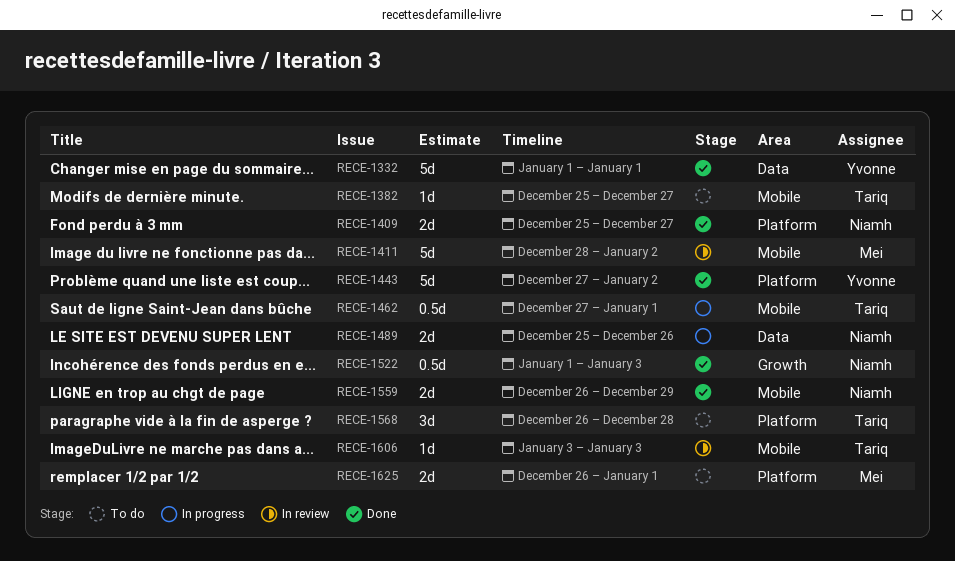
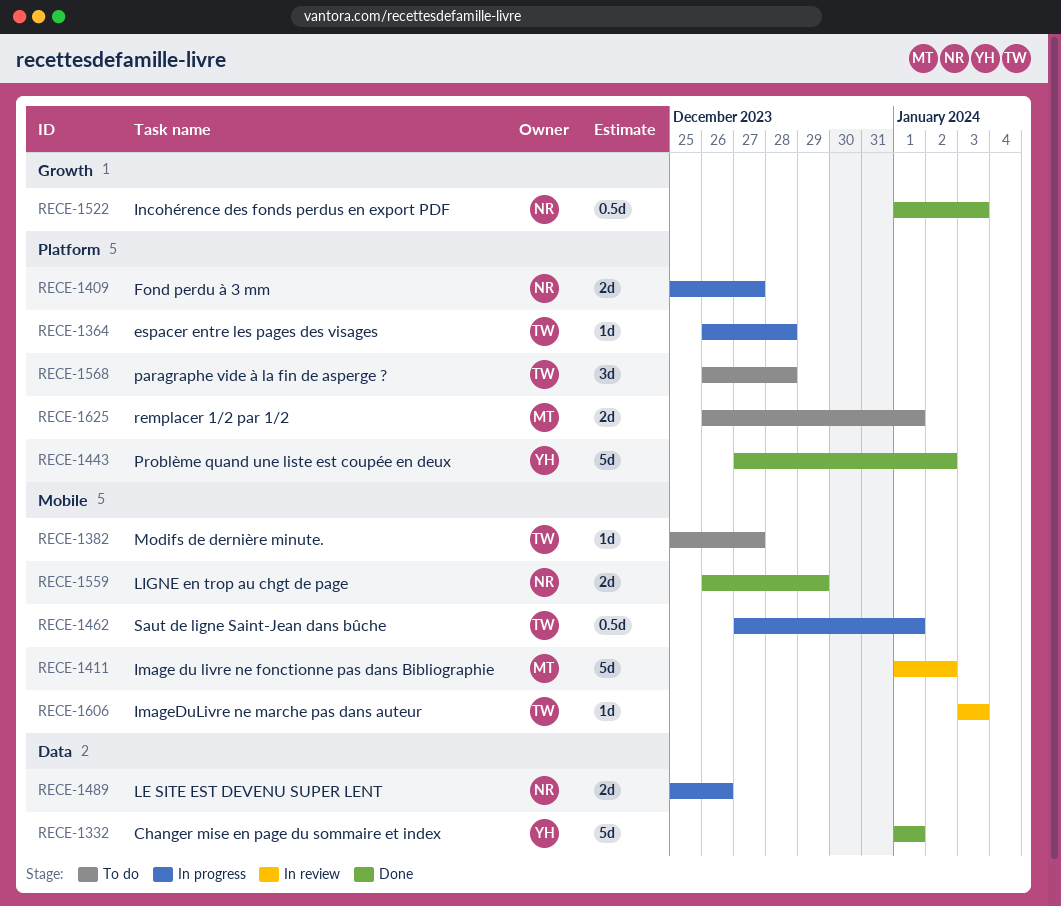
RECE-1364: none -> present
RECE-1409, status: Done -> In progress
RECE-1411, start: Dec 28 -> Jan 1

